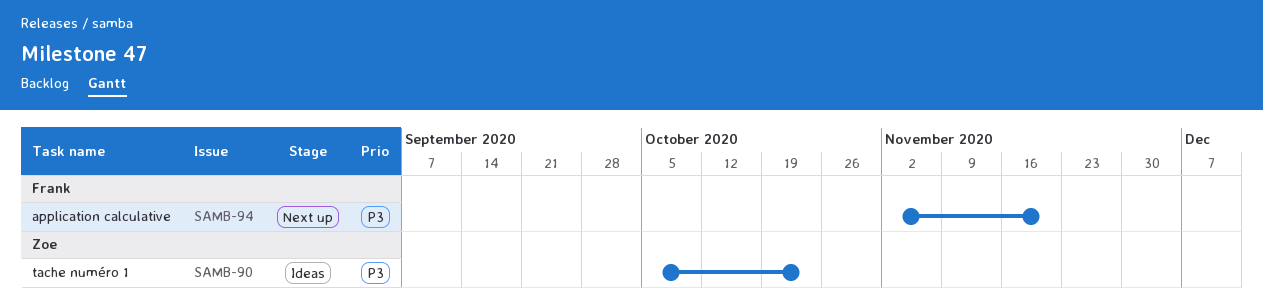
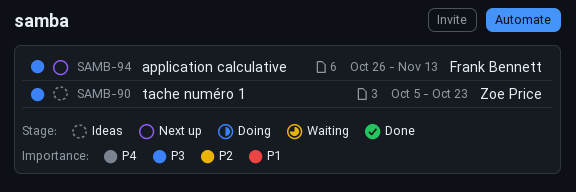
SAMB-94, start: Nov 2 -> Oct 26
SAMB-94, due: Nov 20 -> Nov 13

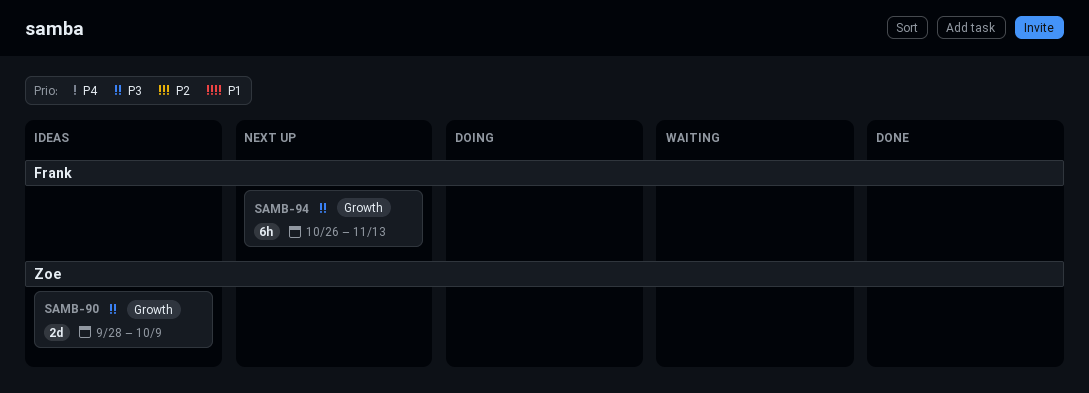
SAMB-90, start: Oct 5 -> Sep 28
SAMB-90, due: Oct 23 -> Oct 9

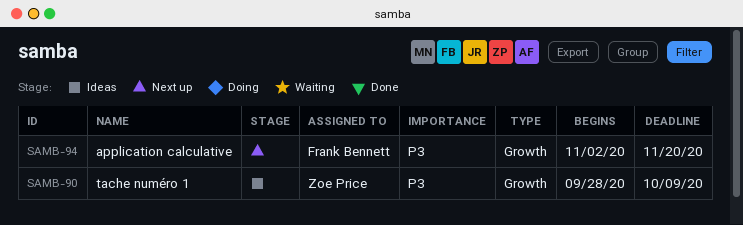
SAMB-94, start: Oct 26 -> Nov 2
SAMB-94, due: Nov 13 -> Nov 20

